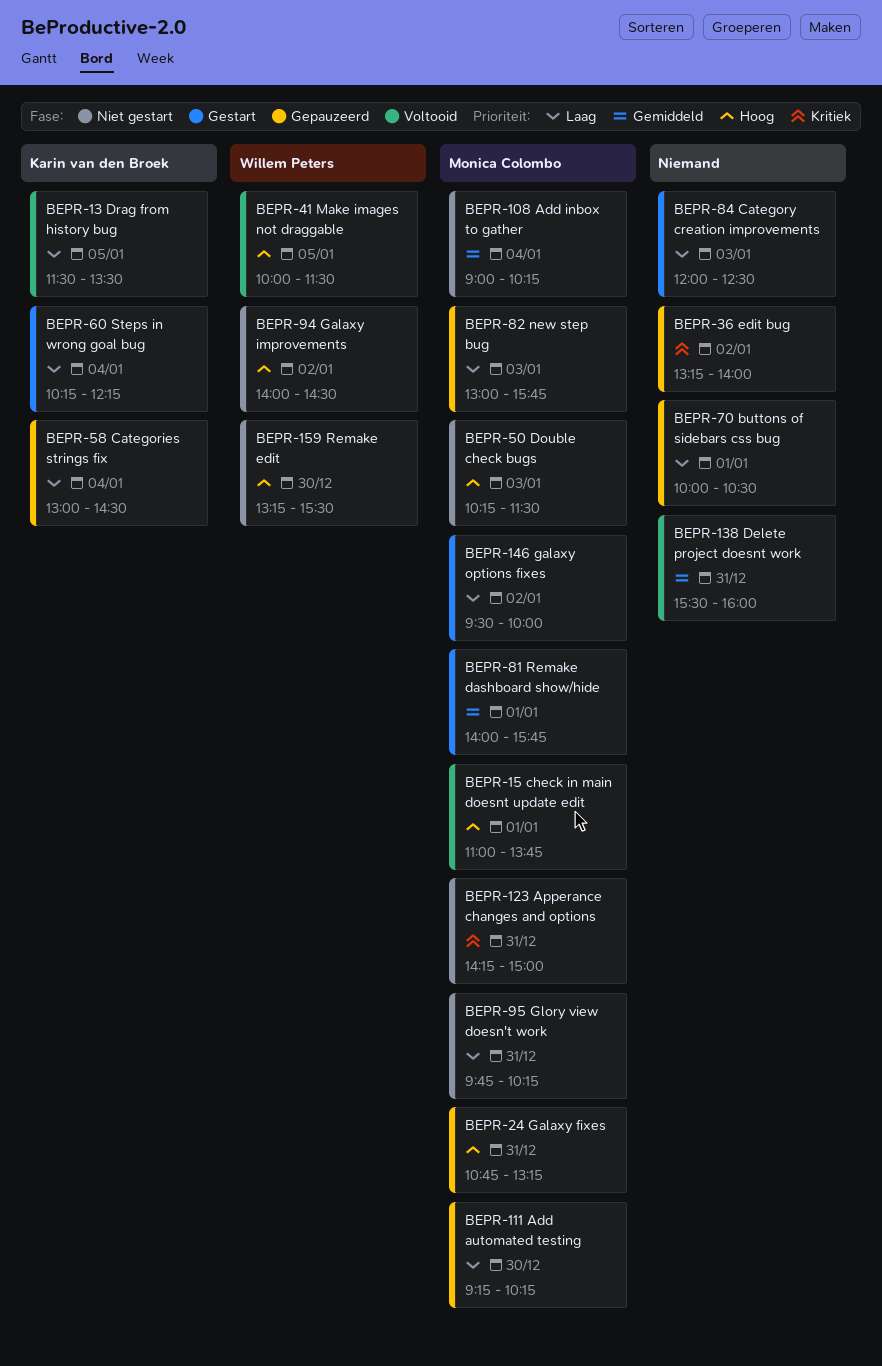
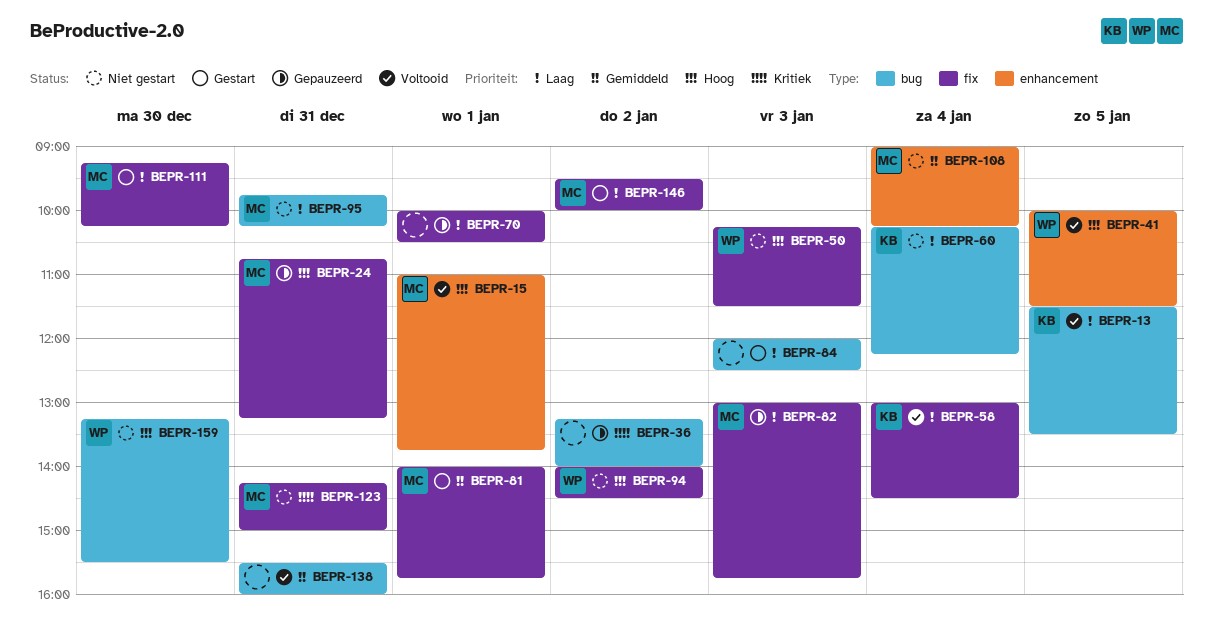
BEPR-50, owner: Monica Colombo -> Willem Peters
BEPR-58, status: Gepauzeerd -> Voltooid
BEPR-60, status: Gestart -> Niet gestart
BEPR-111, status: Gepauzeerd -> Gestart

